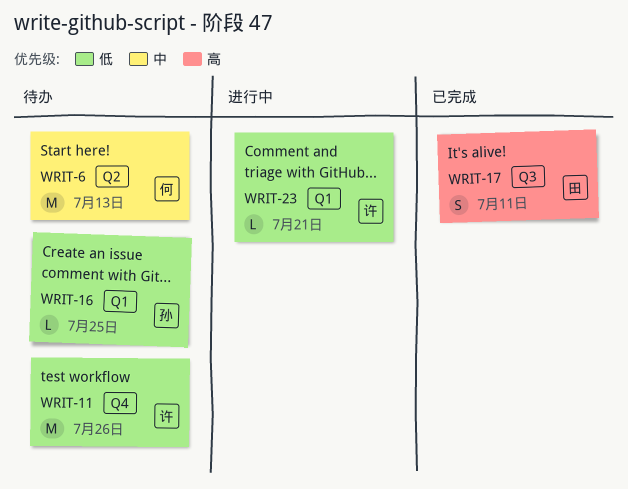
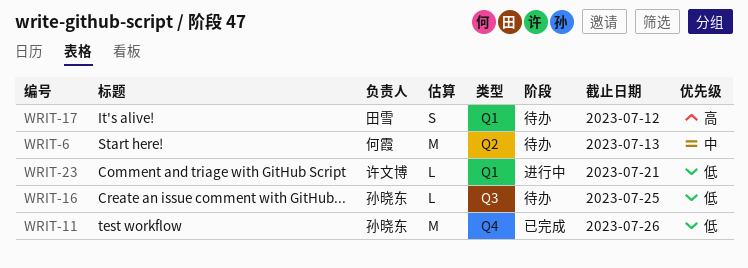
WRIT-11, status: 待办 -> 已完成
WRIT-11, owner: 许文博 -> 孙晓东
WRIT-16, label: Q1 -> Q3
WRIT-17, status: 已完成 -> 待办
WRIT-17, label: Q3 -> Q1
WRIT-17, due: Jul 11 -> Jul 12

